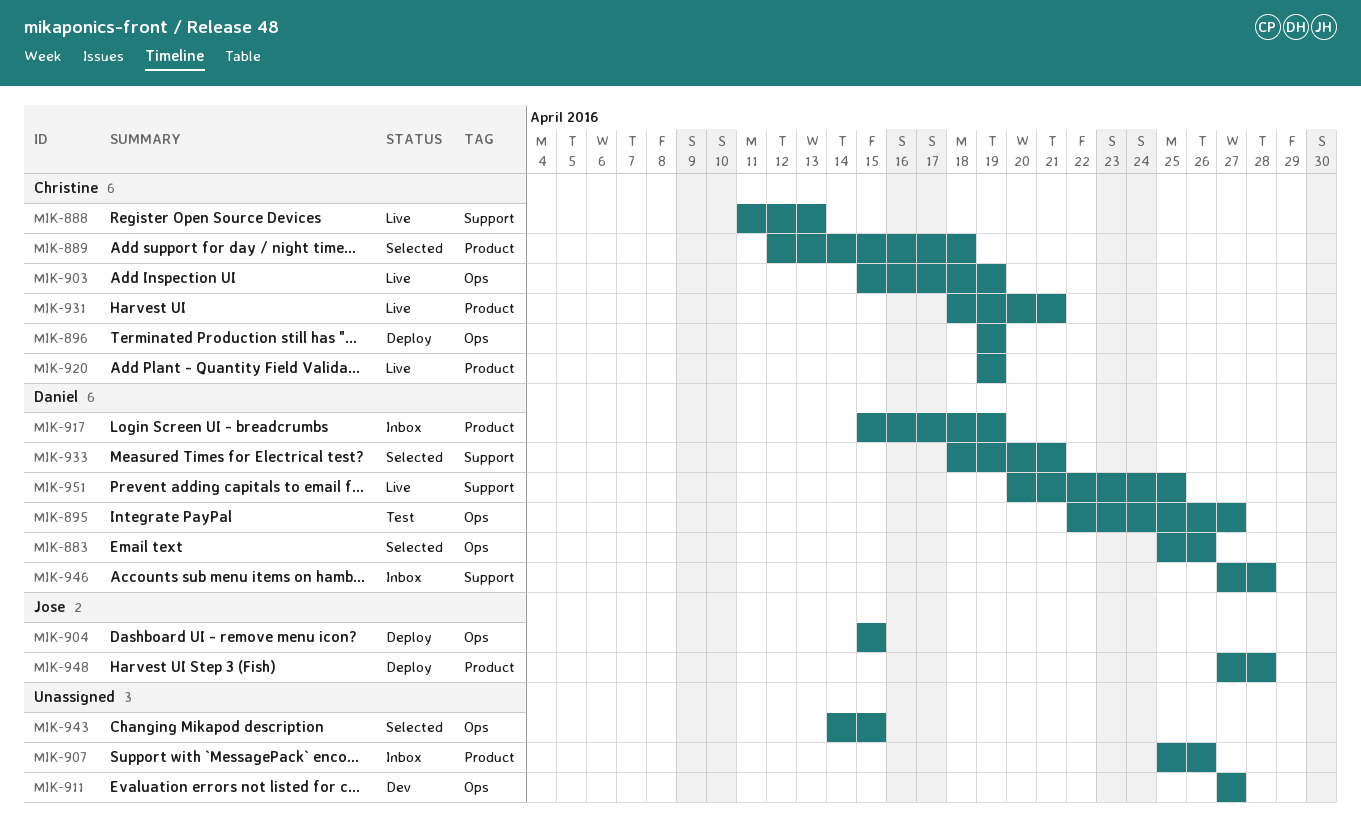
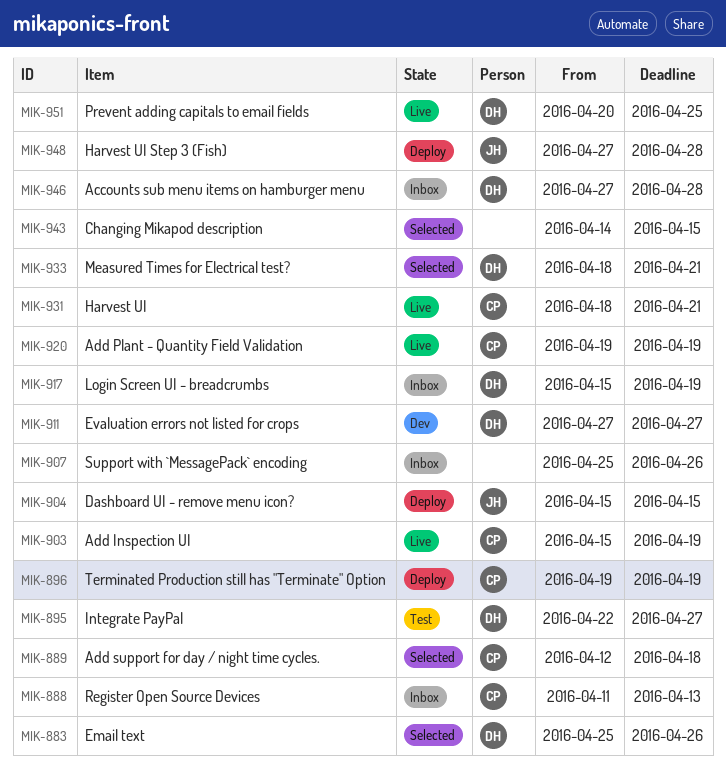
MIK-888, status: Live -> Inbox
MIK-911, owner: none -> Daniel

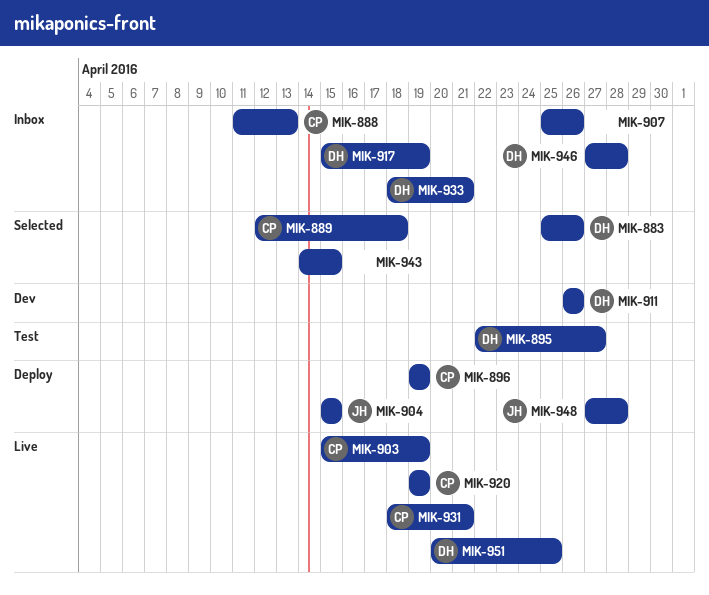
MIK-911, start: Apr 27 -> Apr 26
MIK-911, due: Apr 27 -> Apr 26
MIK-933, status: Selected -> Inbox

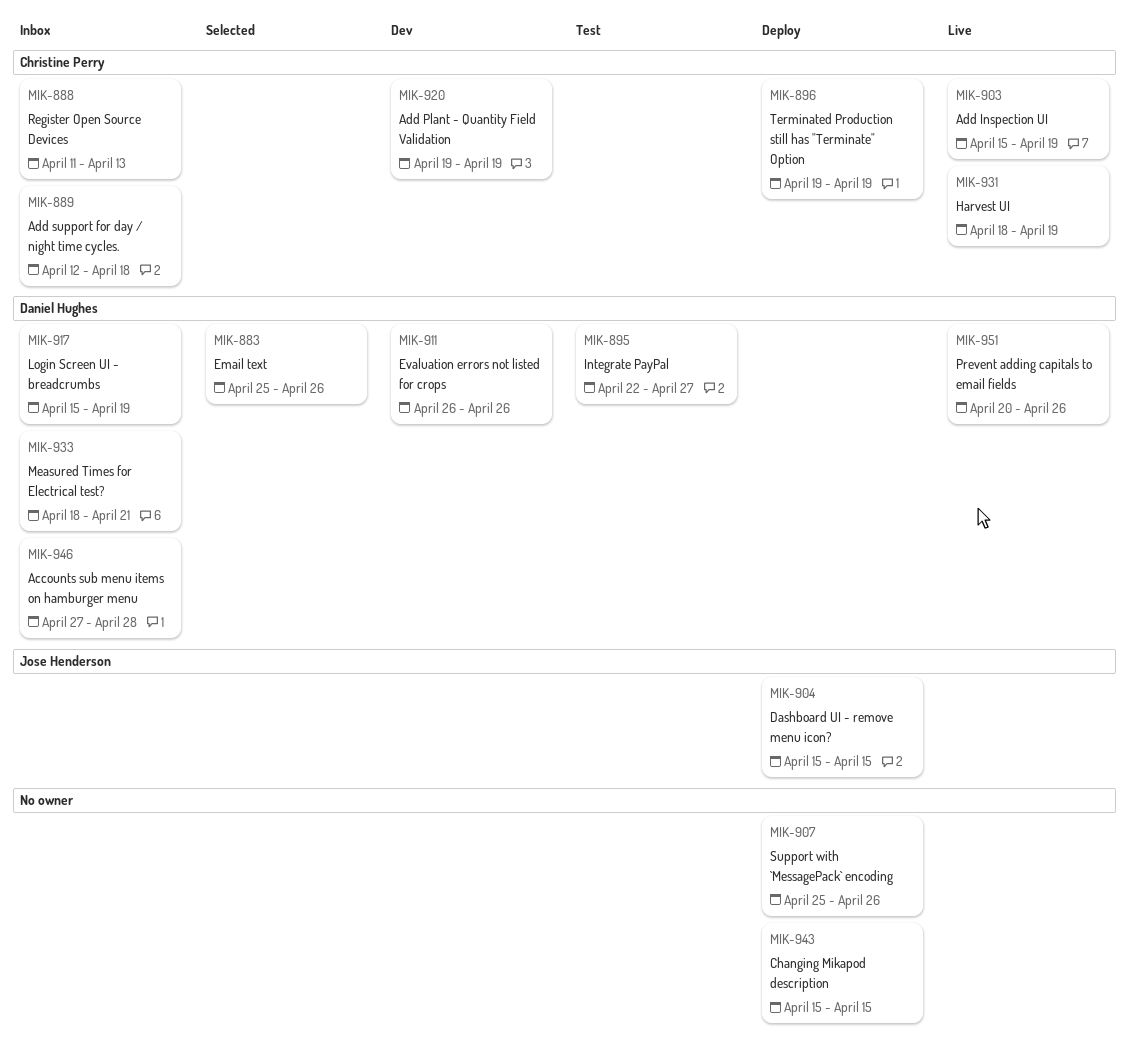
MIK-889, status: Selected -> Inbox
MIK-907, status: Inbox -> Deploy
MIK-920, status: Live -> Dev
MIK-931, due: Apr 21 -> Apr 19
MIK-943, status: Selected -> Deploy
MIK-943, start: Apr 14 -> Apr 15
MIK-948: present -> none
MIK-951, due: Apr 25 -> Apr 26

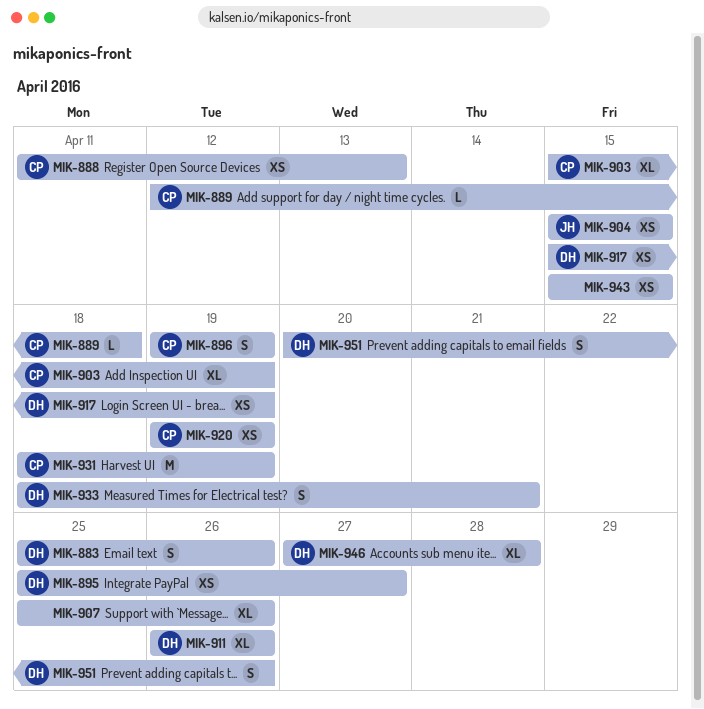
MIK-895, start: Apr 22 -> Apr 25

